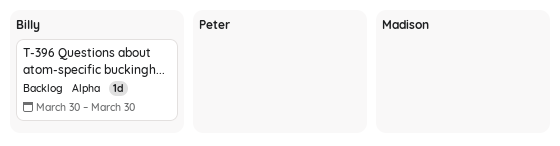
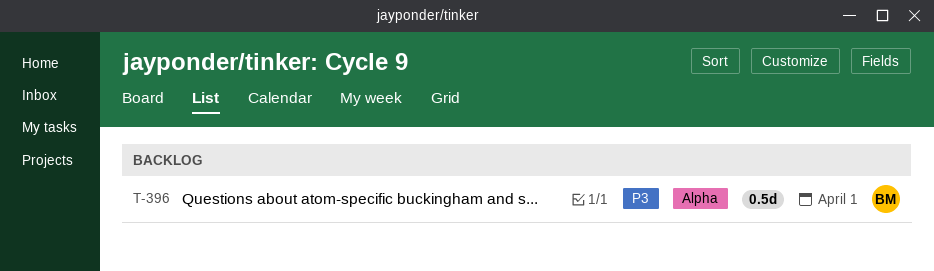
T-396, estimate: 1d -> 0.5d
T-396, due: Mar 30 -> Apr 1

